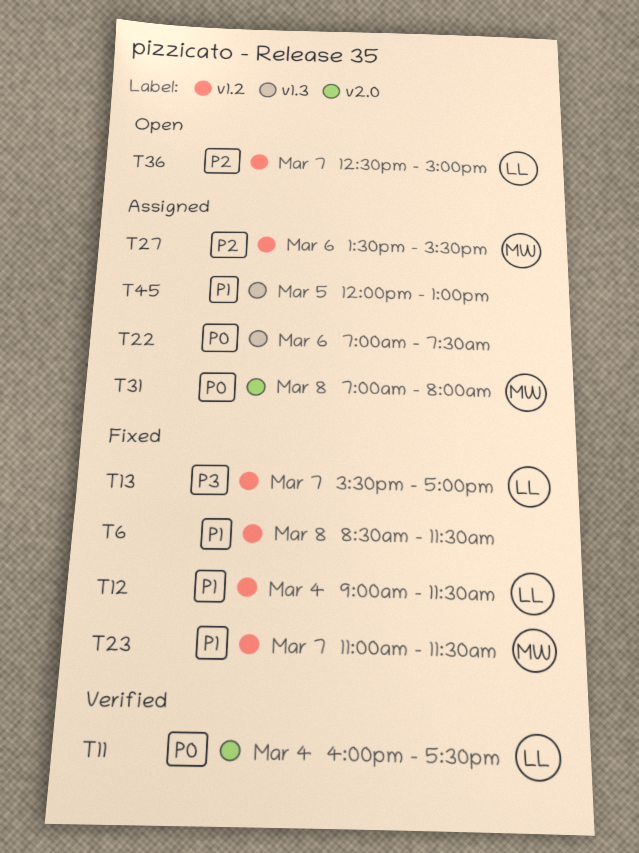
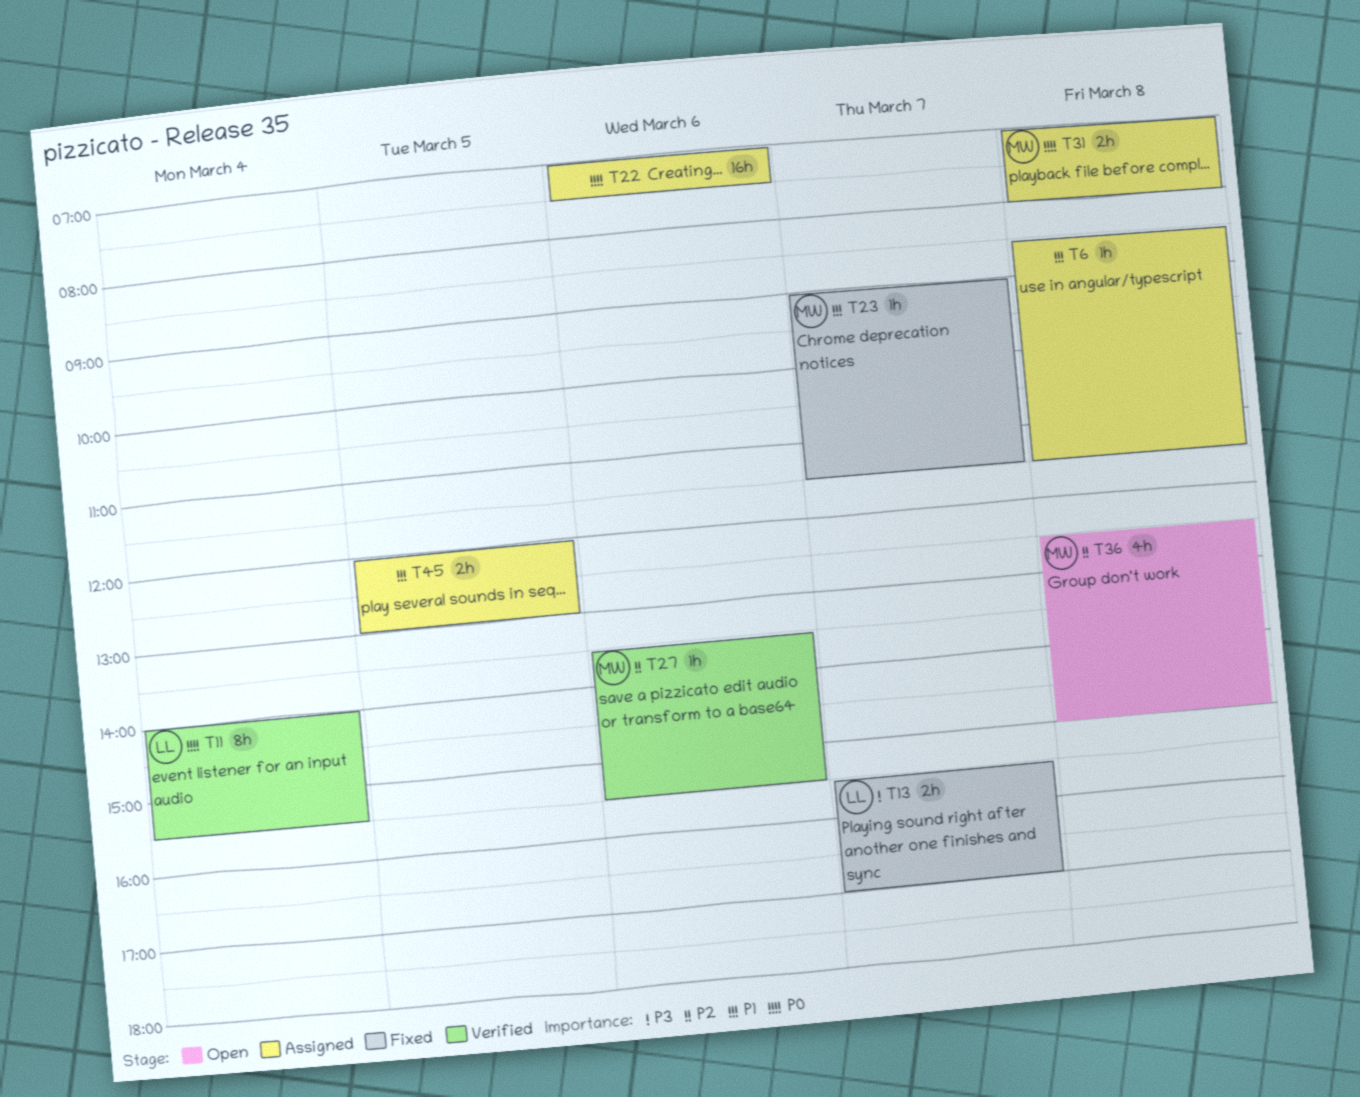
T6, status: Fixed -> Assigned
T11, begins: 16:00 -> 14:00
T11, ends: 17:30 -> 15:30
T12: present -> none
T23, begins: 11:00 -> 09:00
T27, status: Assigned -> Verified
T36, owner: LL -> MW
T36, day: Mar 7 -> Mar 8

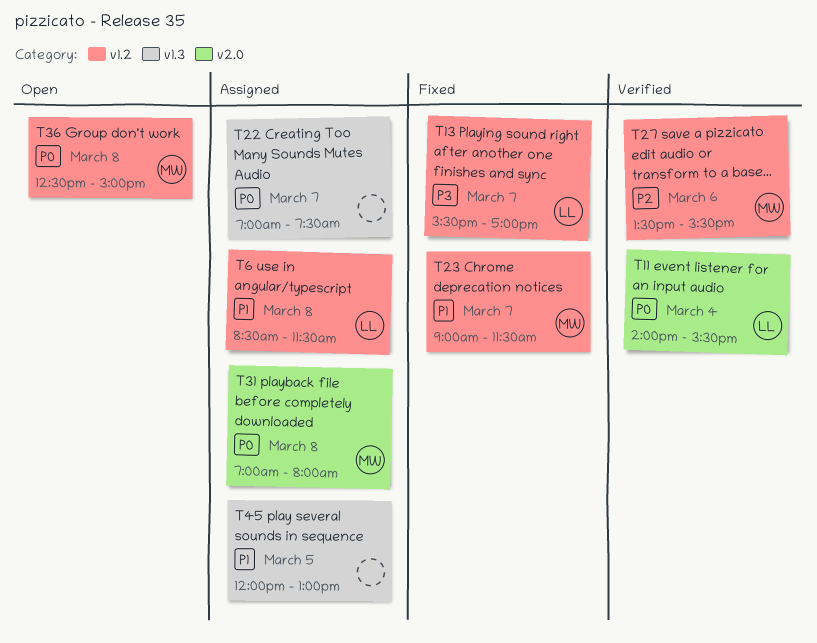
T6, owner: none -> LL
T22, day: Mar 6 -> Mar 7
T36, priority: P2 -> P0

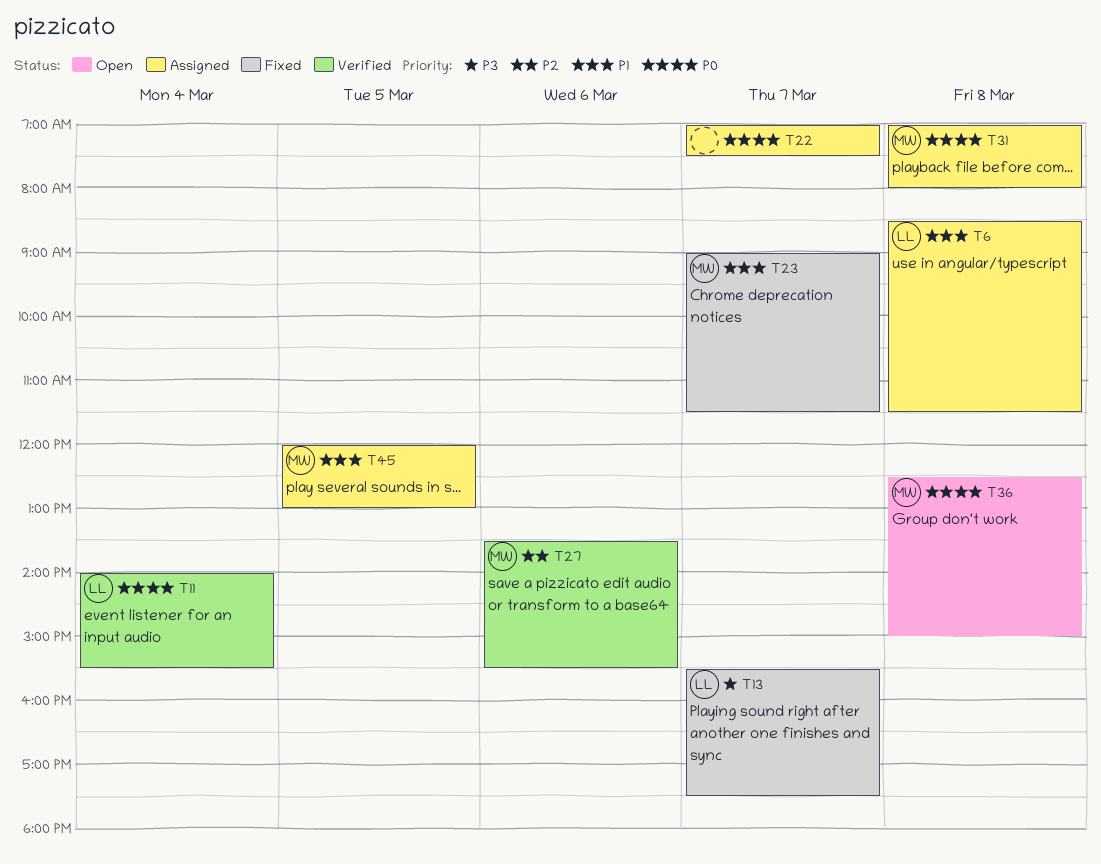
T13, ends: 17:00 -> 17:30
T45, owner: none -> MW

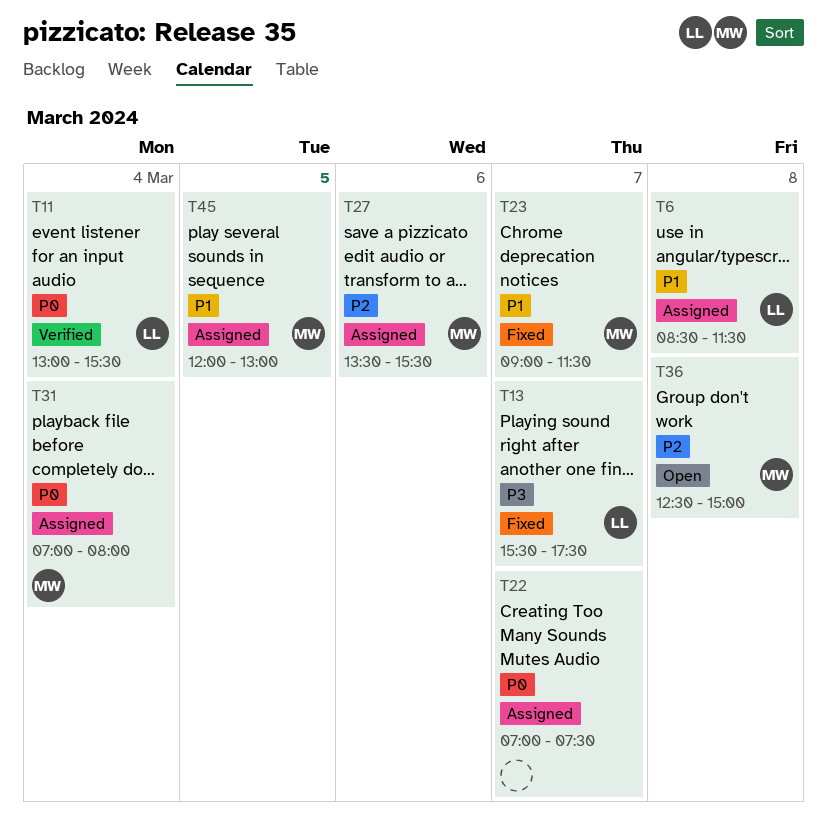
T11, begins: 14:00 -> 13:00
T27, status: Verified -> Assigned
T31, day: Mar 8 -> Mar 4
T36, priority: P0 -> P2

